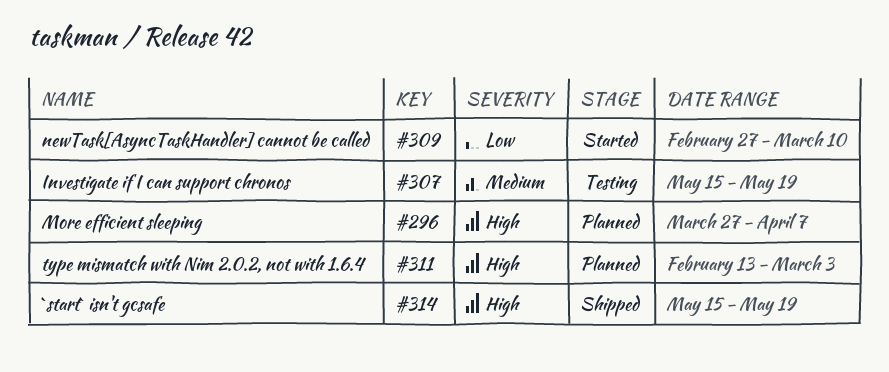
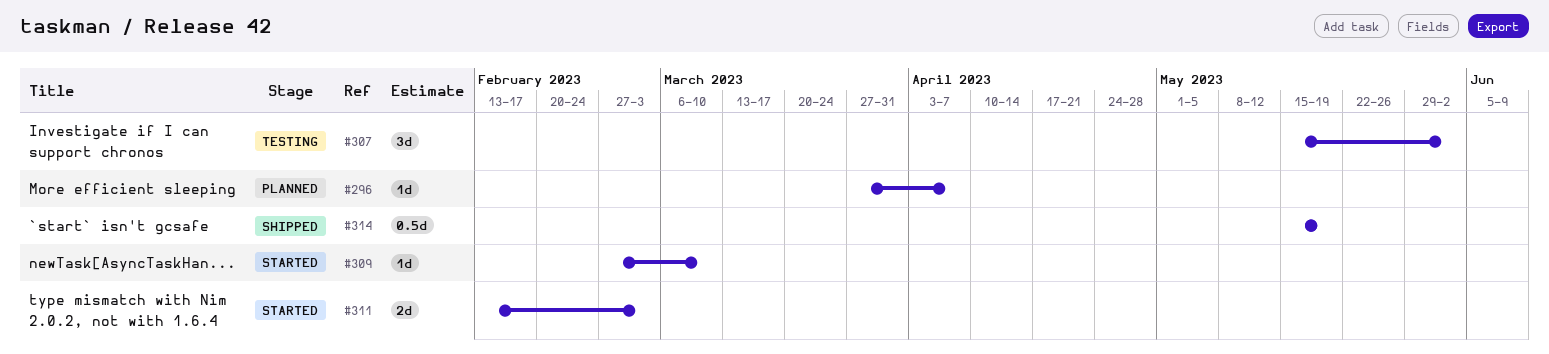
#307, due: May 19 -> Jun 2
#311, status: Planned -> Started

